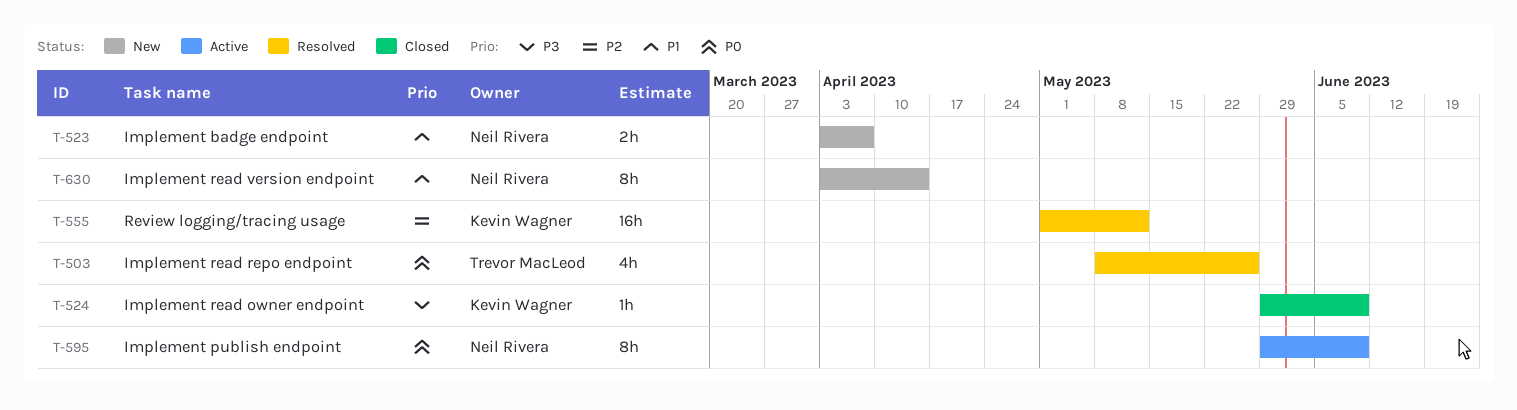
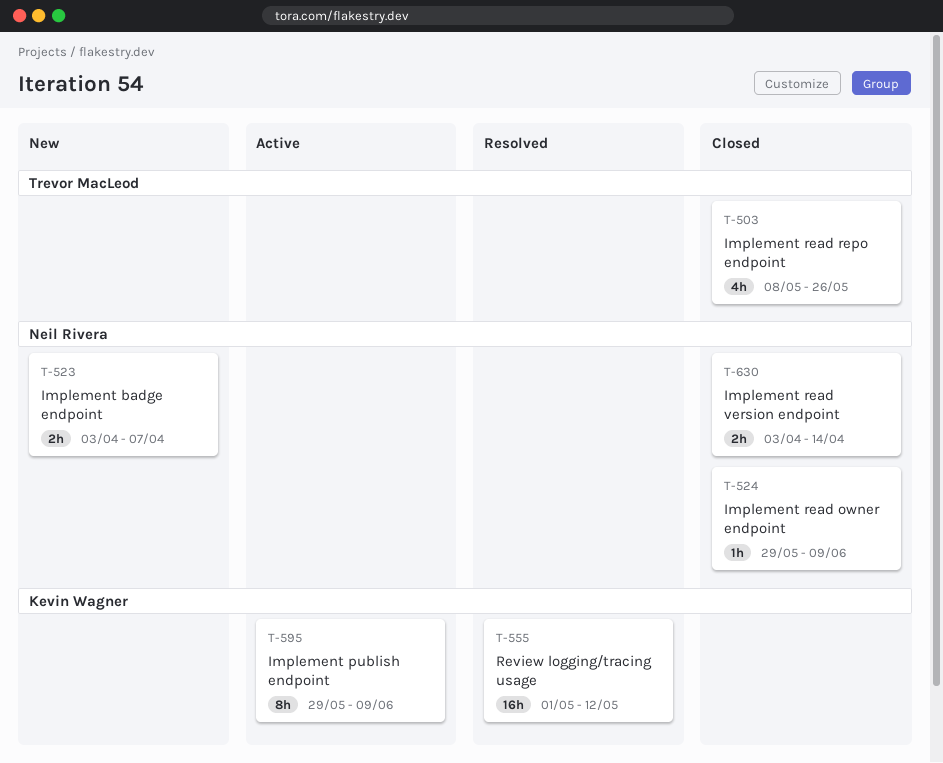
T-503, status: Resolved -> Closed
T-524, owner: Kevin Wagner -> Neil Rivera
T-595, owner: Neil Rivera -> Kevin Wagner
T-630, status: New -> Closed
T-630, estimate: 8h -> 2h

